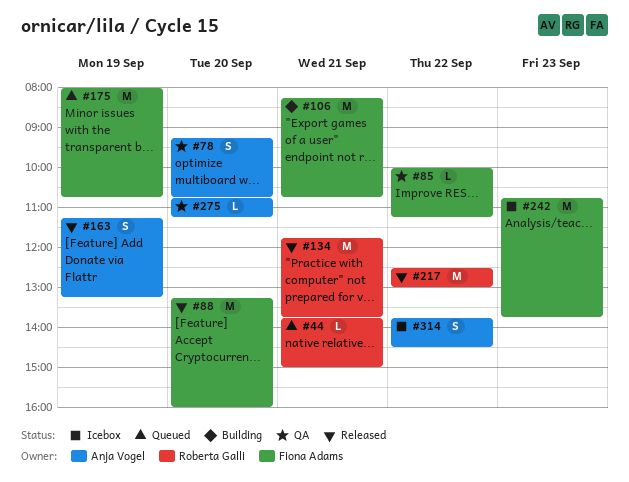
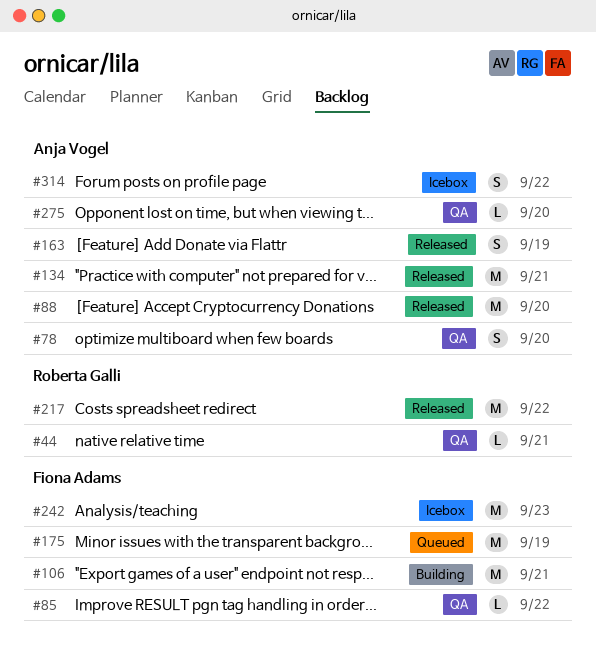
#44, status: Queued -> QA
#88, owner: Fiona Adams -> Anja Vogel
#134, owner: Roberta Galli -> Anja Vogel

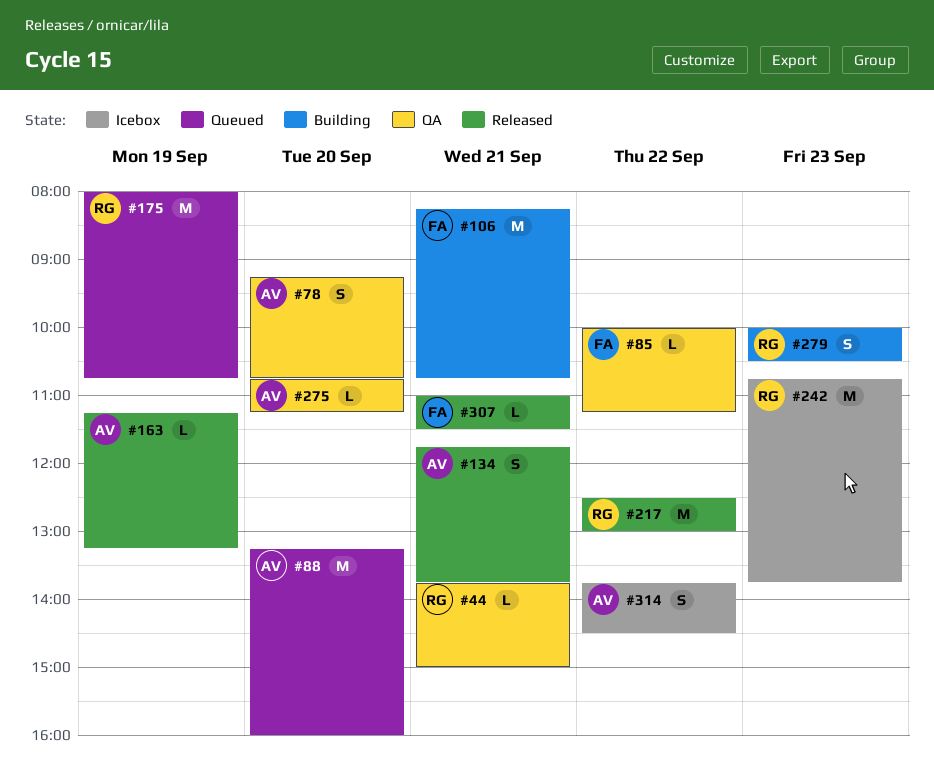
#88, status: Released -> Queued
#134, estimate: M -> S
#163, estimate: S -> L
#175, owner: Fiona Adams -> Roberta Galli
#242, owner: Fiona Adams -> Roberta Galli
#279: none -> present
#307: none -> present

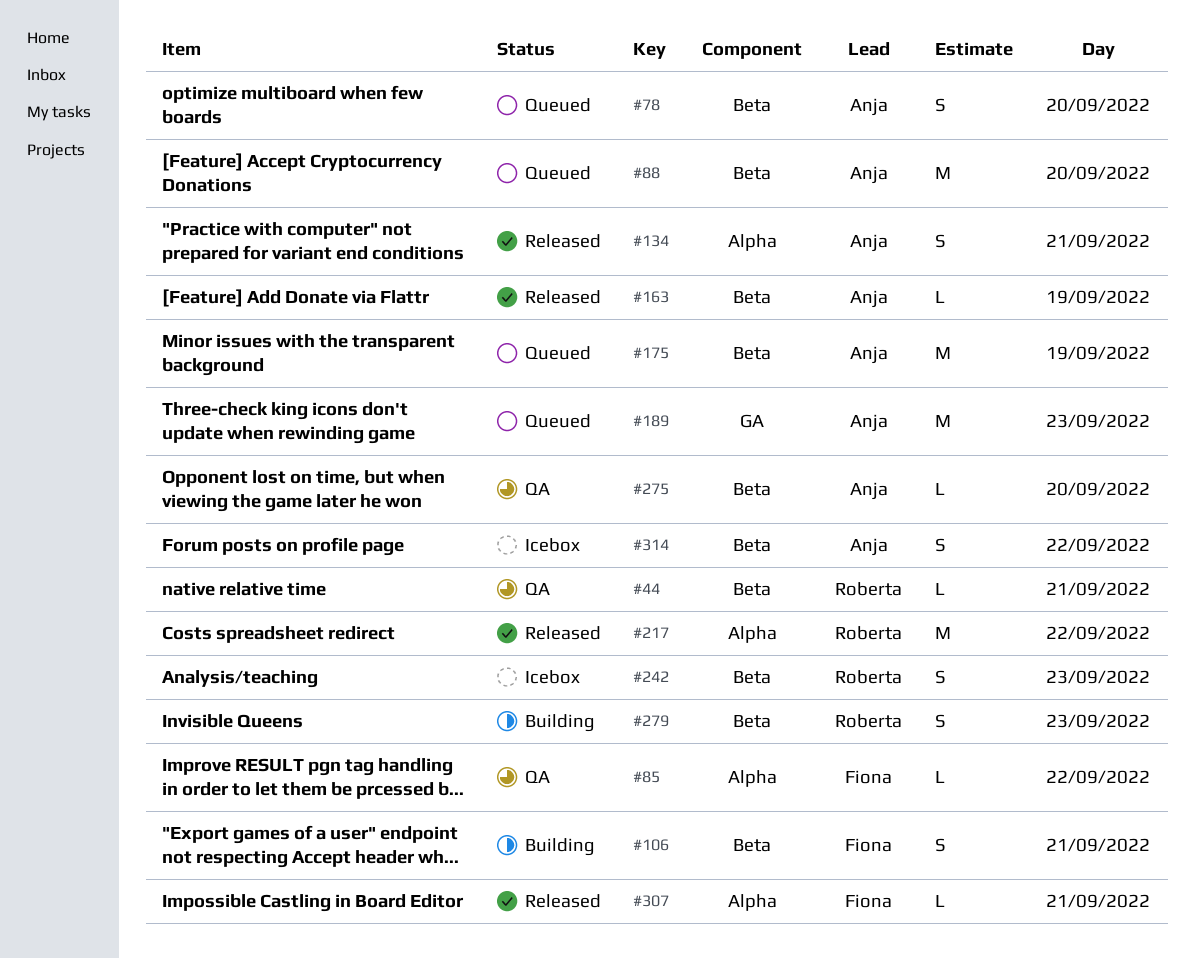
#78, status: QA -> Queued
#106, estimate: M -> S
#175, owner: Roberta -> Anja
#189: none -> present
#242, estimate: M -> S

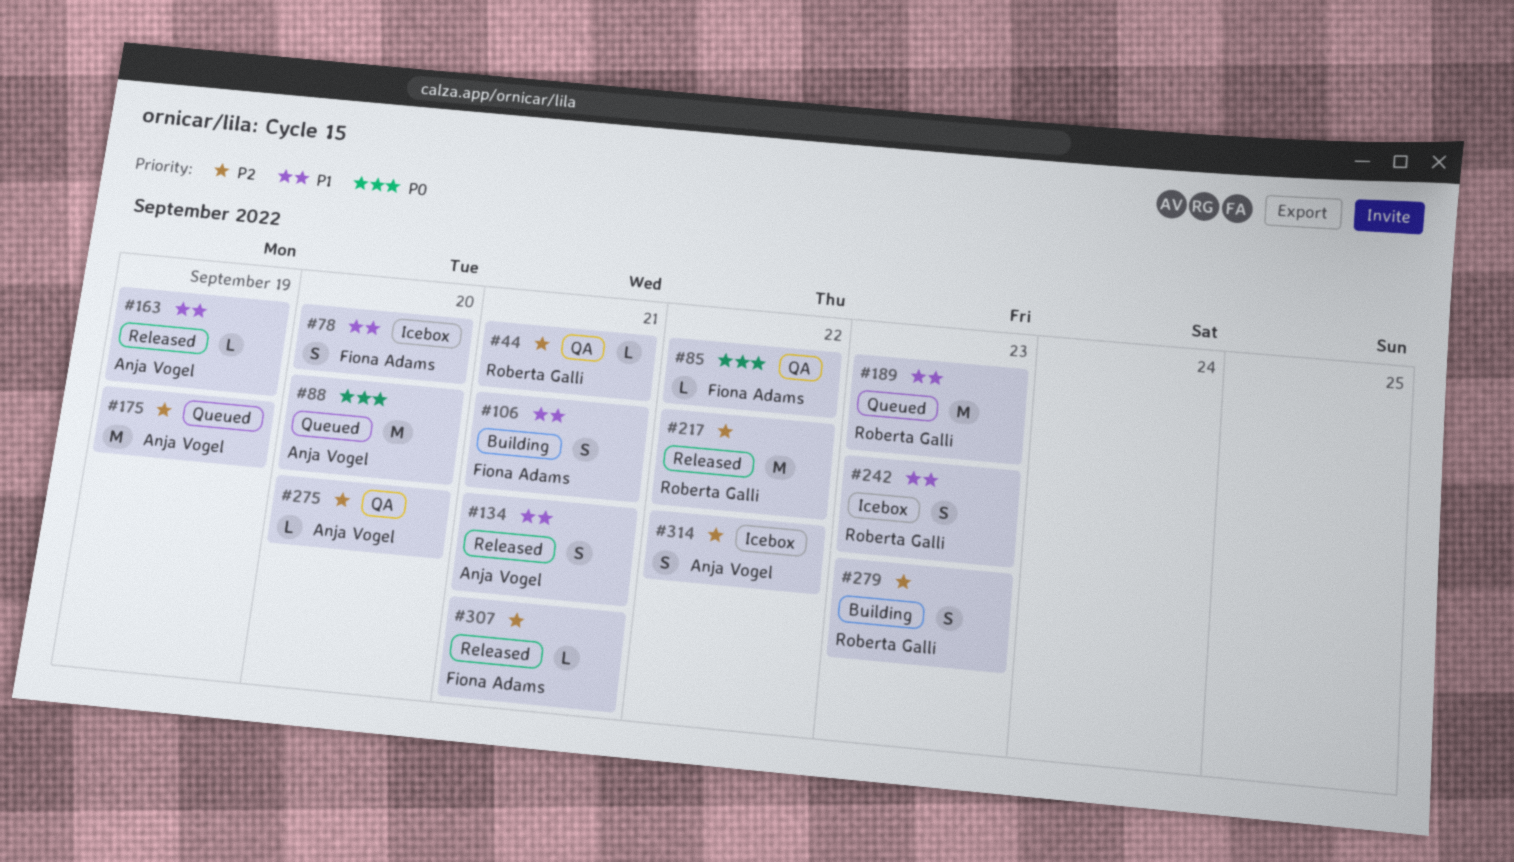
#78, status: Queued -> Icebox
#78, owner: Anja Vogel -> Fiona Adams
#189, owner: Anja Vogel -> Roberta Galli

